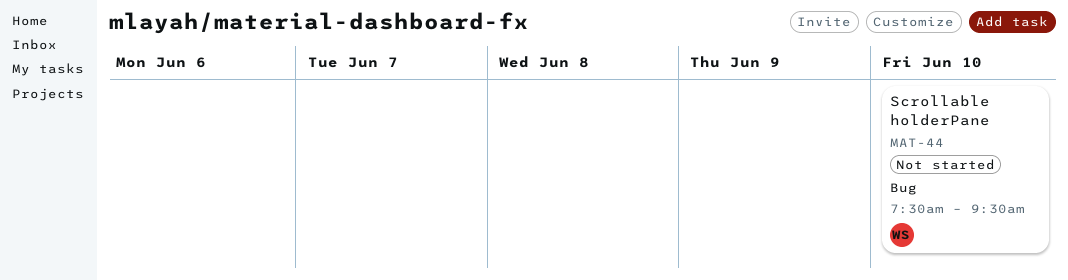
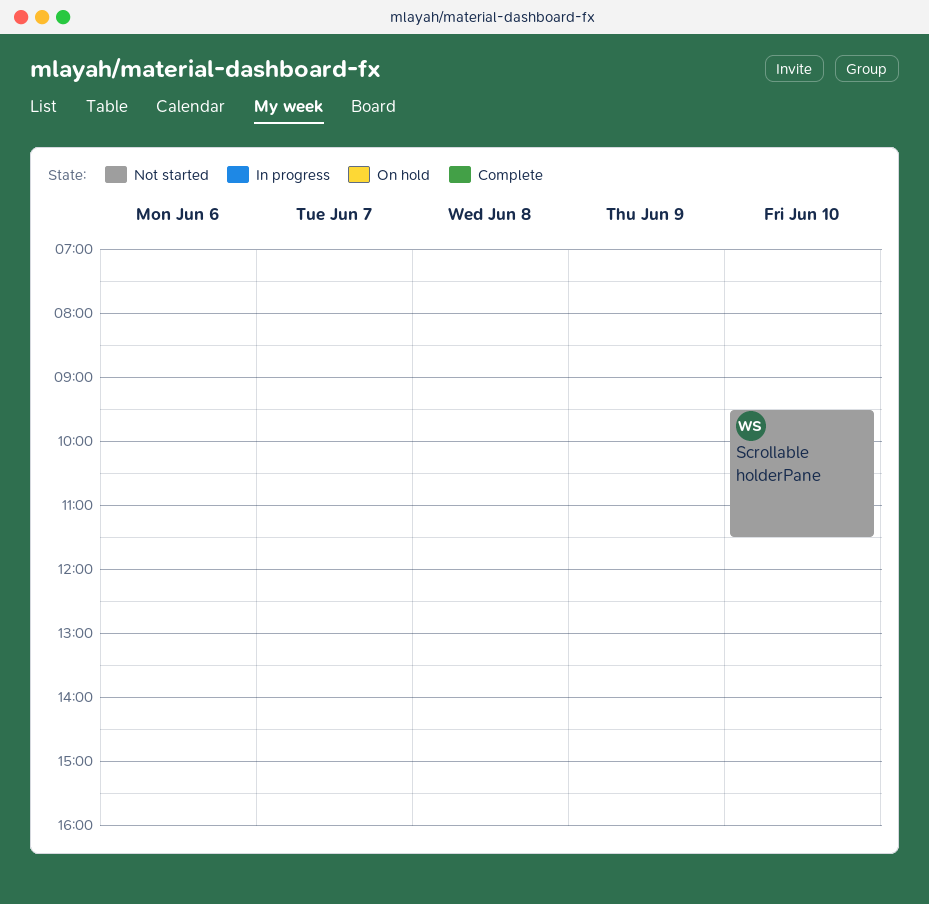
Scrollable holderPane, begins: 07:30 -> 09:30
Scrollable holderPane, ends: 09:30 -> 11:30

